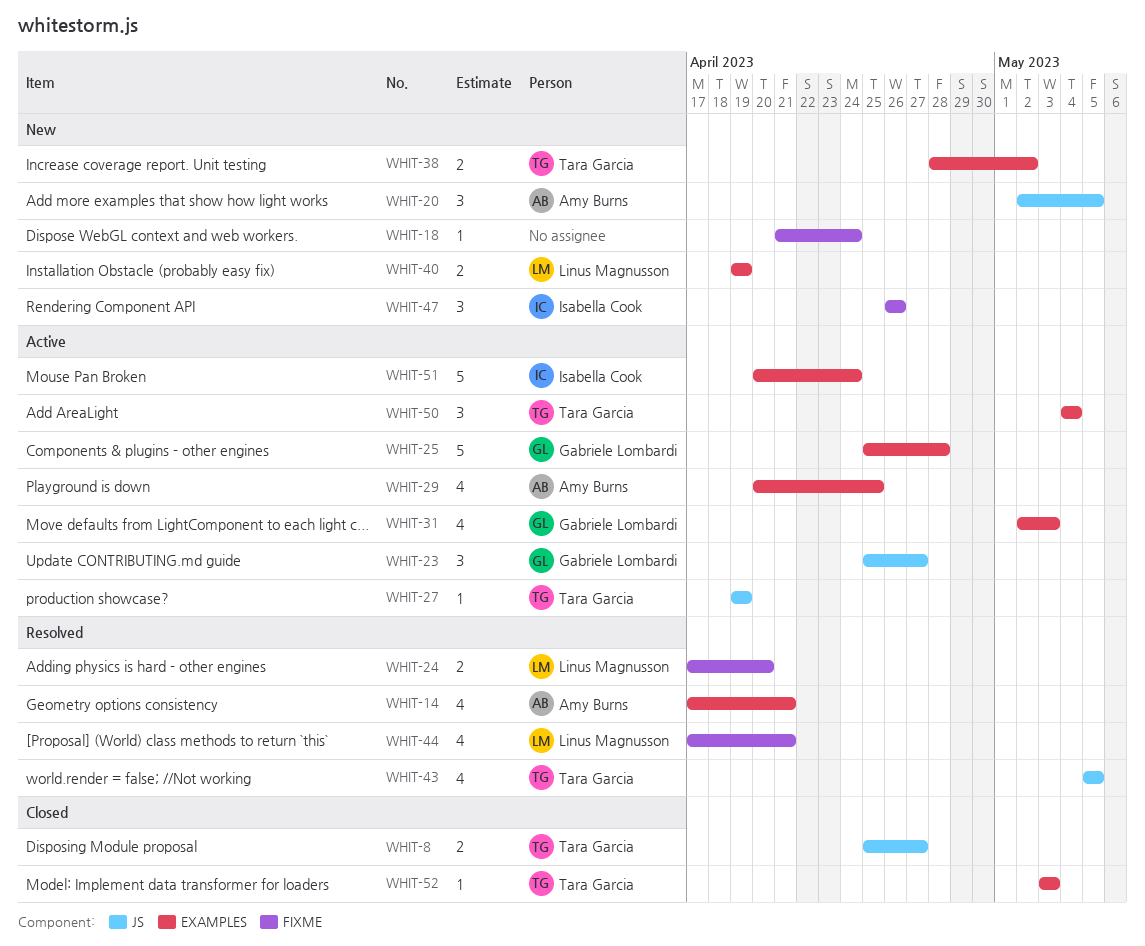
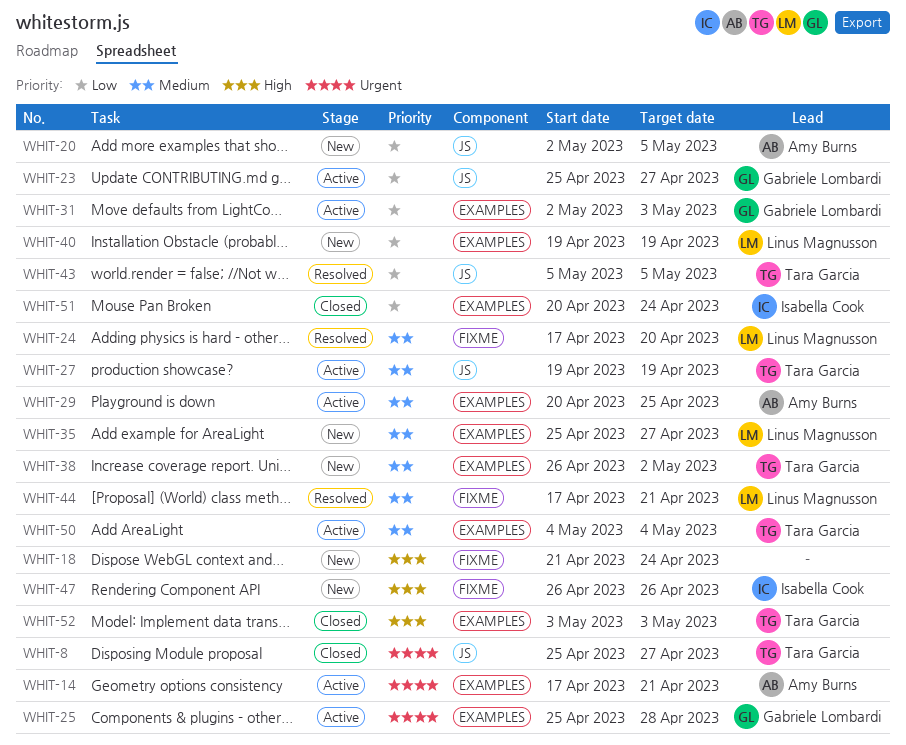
WHIT-14, status: Resolved -> Active
WHIT-35: none -> present
WHIT-38, start: Apr 28 -> Apr 26
WHIT-51, status: Active -> Closed

